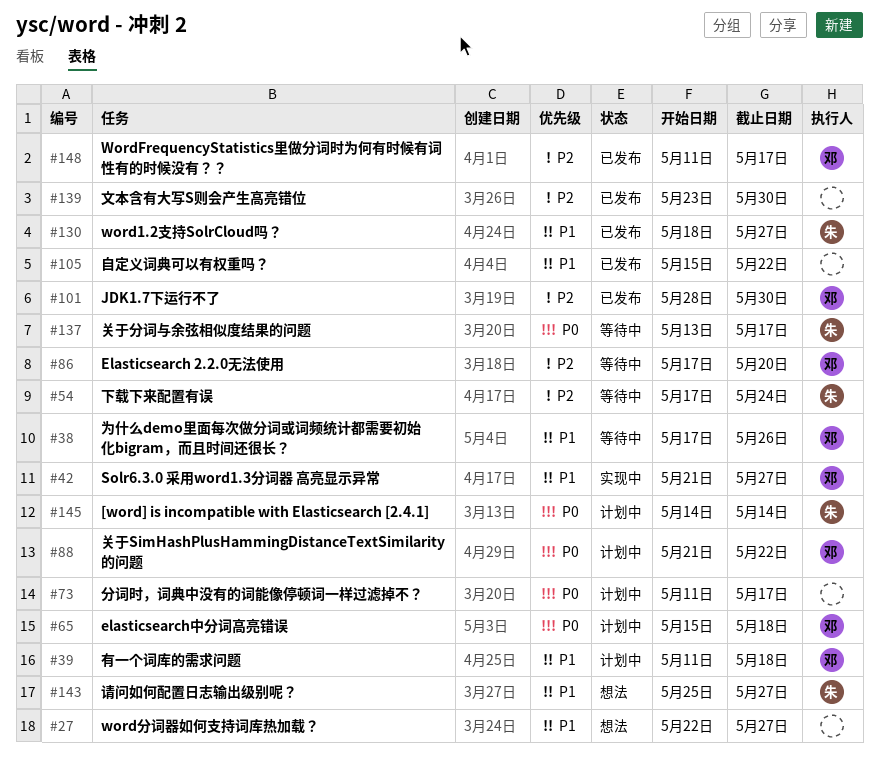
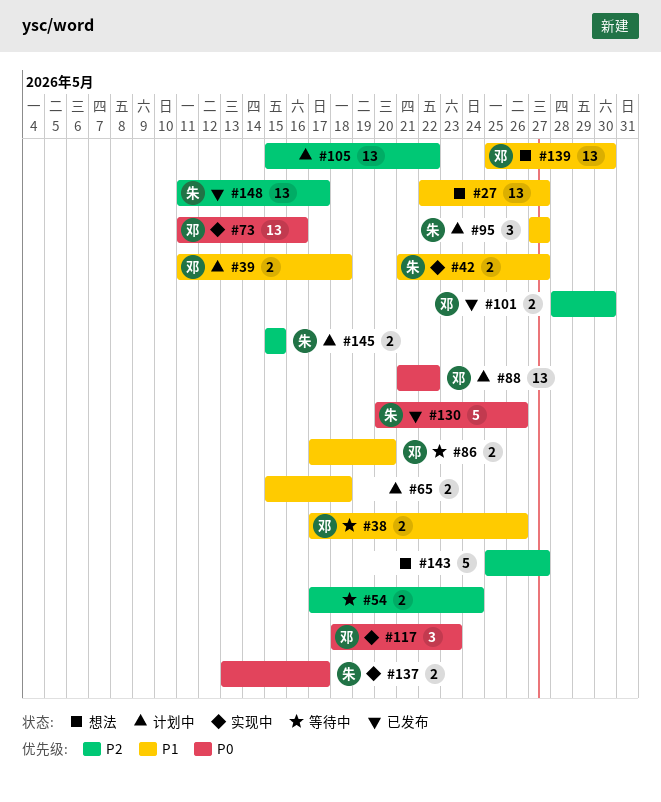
#42, owner: 邓 -> 朱
#54, owner: 朱 -> none
#65, owner: 邓 -> none
#65, priority: P0 -> P1
#73, status: 计划中 -> 实现中
#73, owner: none -> 邓
#73, due: May 17 -> May 16
#86, priority: P2 -> P1
#95: none -> present
#105, status: 已发布 -> 计划中
#105, priority: P1 -> P2
#117: none -> present
#130, priority: P1 -> P0
#130, start: May 18 -> May 20
#130, due: May 27 -> May 26
#137, status: 等待中 -> 实现中
#139, status: 已发布 -> 想法
#139, owner: none -> 邓
#139, priority: P2 -> P1
#139, start: May 23 -> May 25
#143, owner: 朱 -> none
#143, priority: P1 -> P2
#145, priority: P0 -> P2
#145, start: May 14 -> May 15
#145, due: May 14 -> May 15
#148, owner: 邓 -> 朱

